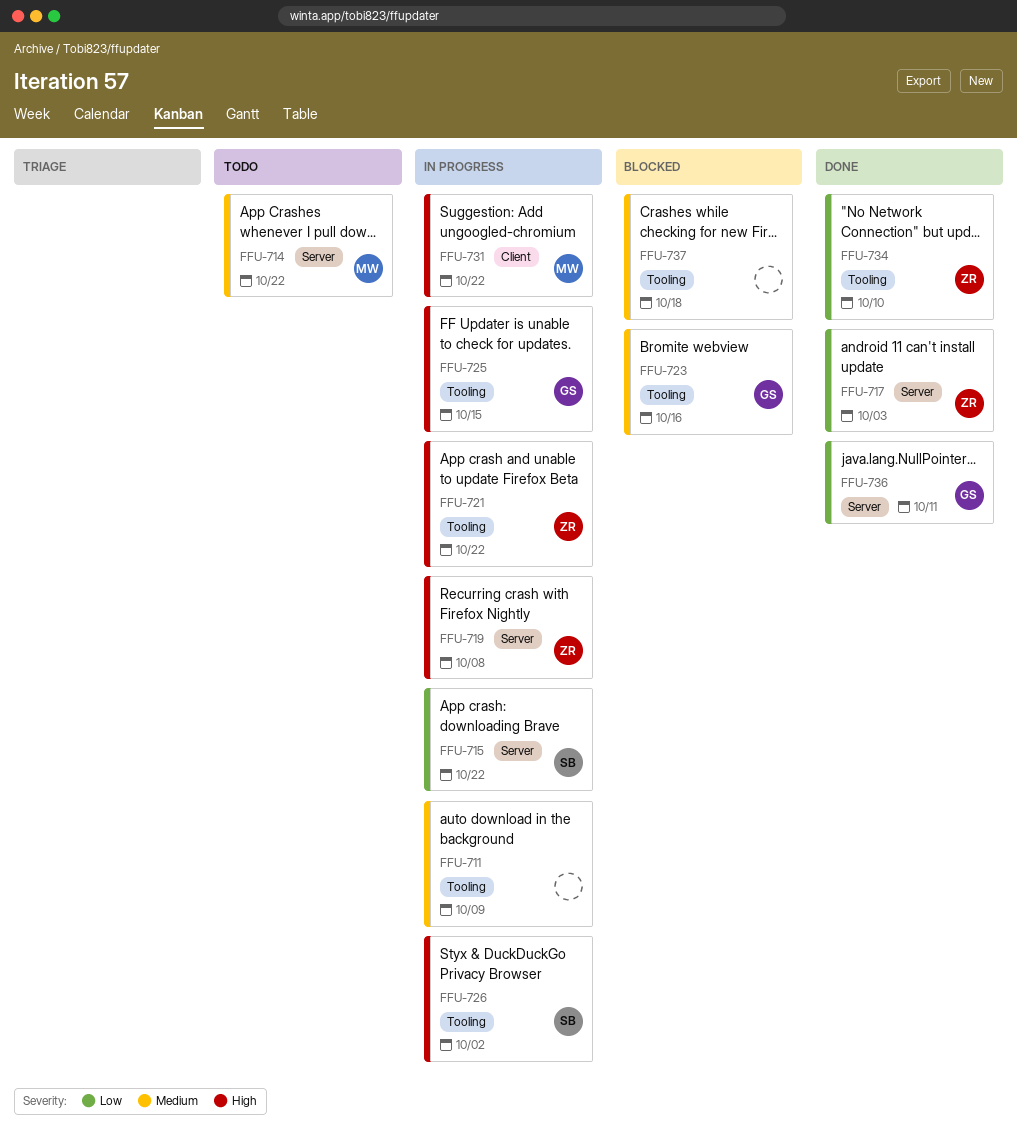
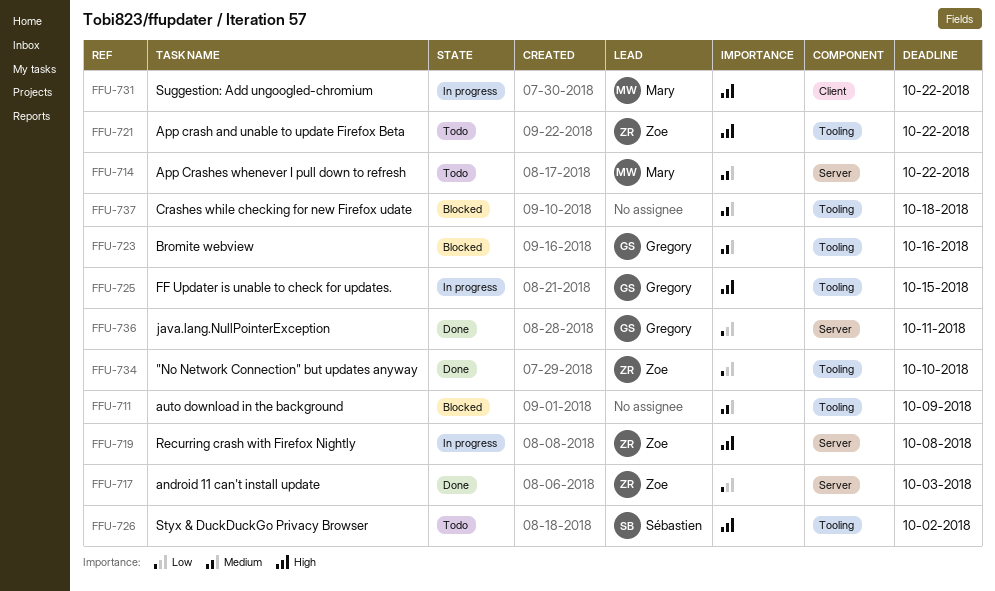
FFU-711, status: In progress -> Blocked
FFU-715: present -> none
FFU-721, status: In progress -> Todo
FFU-726, status: In progress -> Todo

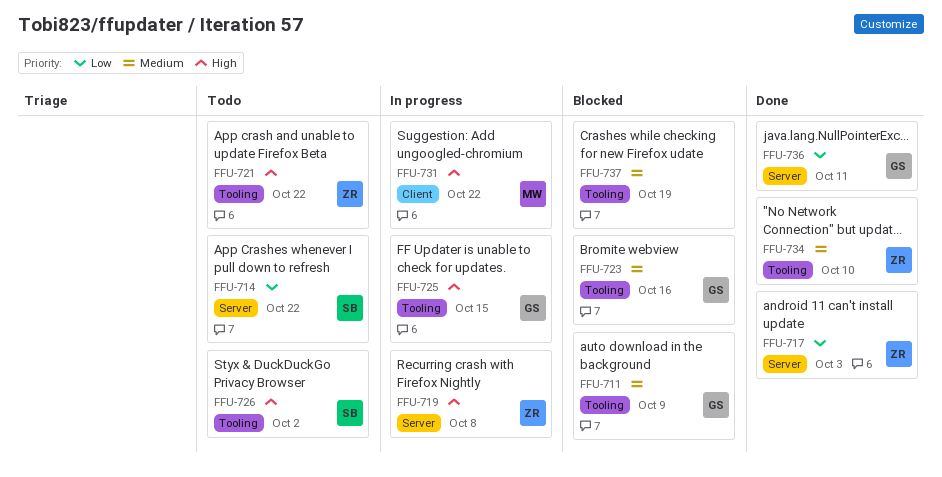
FFU-711, owner: none -> Gregory
FFU-714, owner: Mary -> Sébastien
FFU-714, priority: Medium -> Low
FFU-734, priority: Low -> Medium
FFU-737, due: Oct 18 -> Oct 19

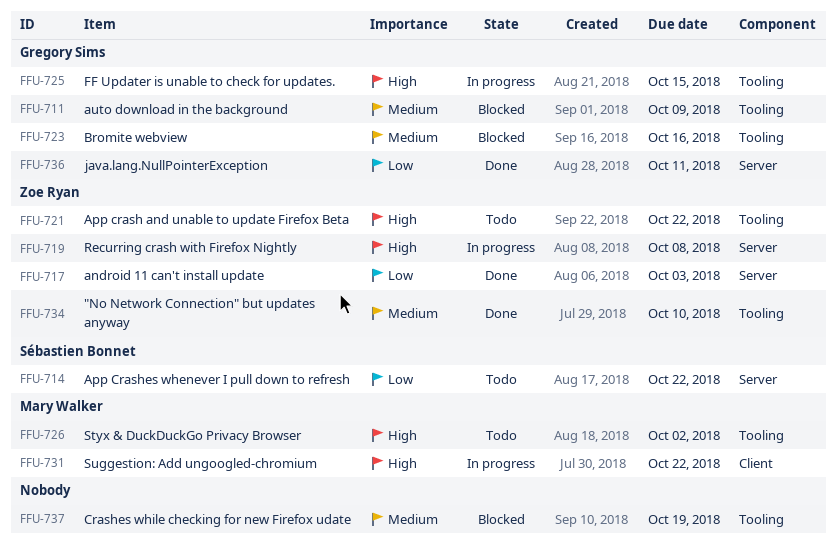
FFU-726, owner: Sébastien Bonnet -> Mary Walker

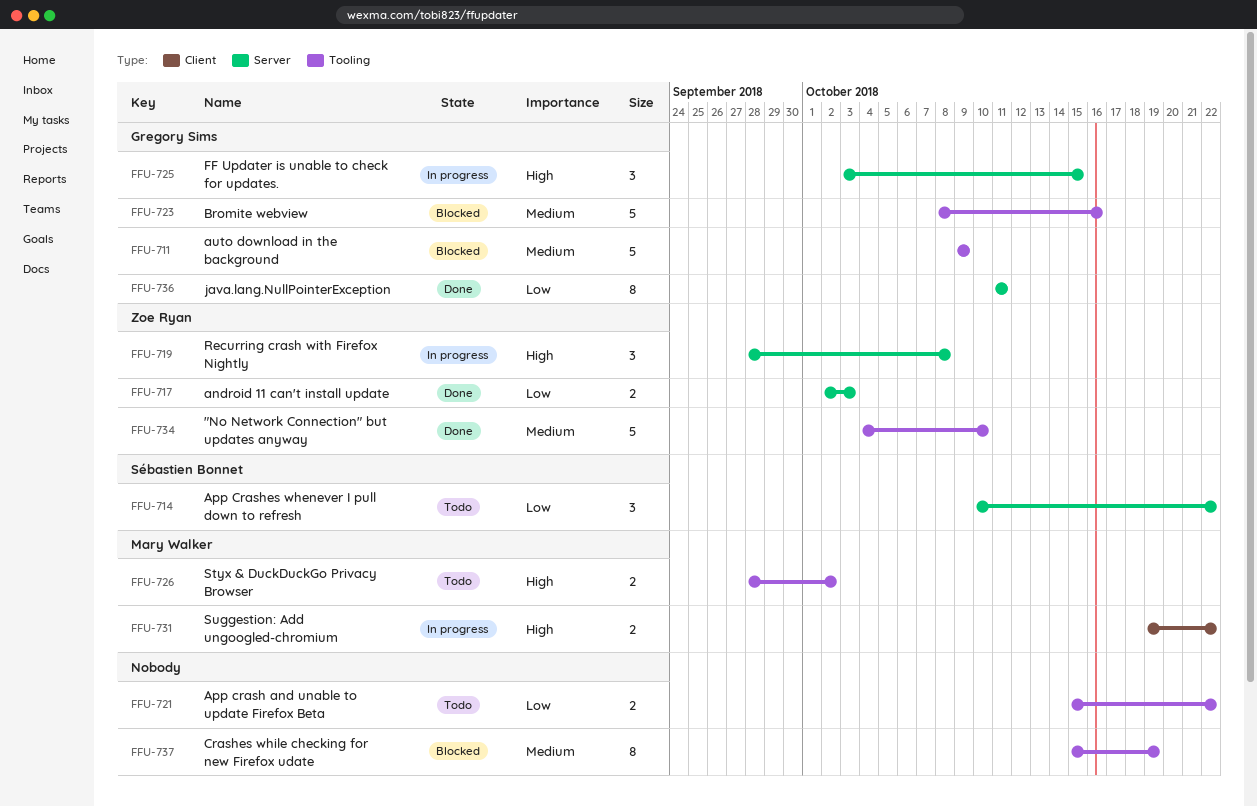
FFU-721, owner: Zoe Ryan -> none
FFU-721, priority: High -> Low
FFU-725, label: Tooling -> Server

